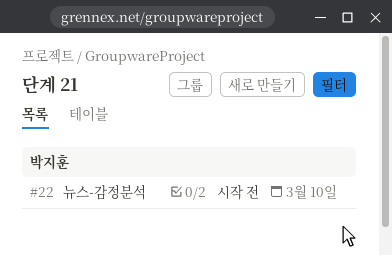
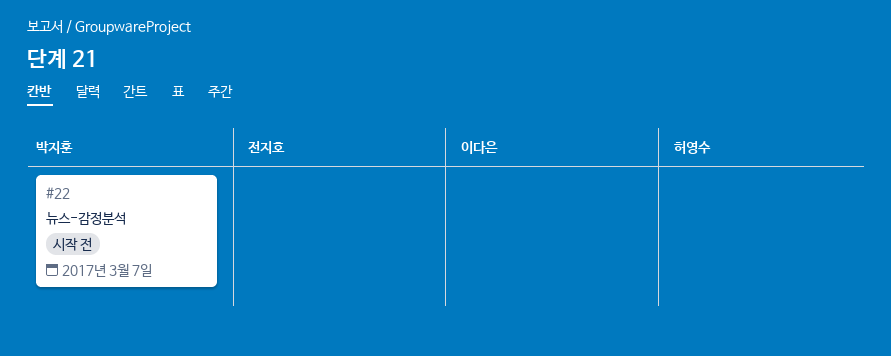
#22, due: Mar 10 -> Mar 7

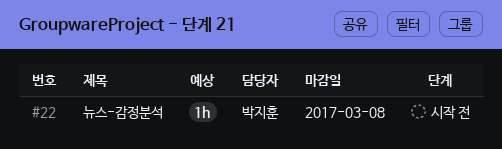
#22, due: Mar 7 -> Mar 8

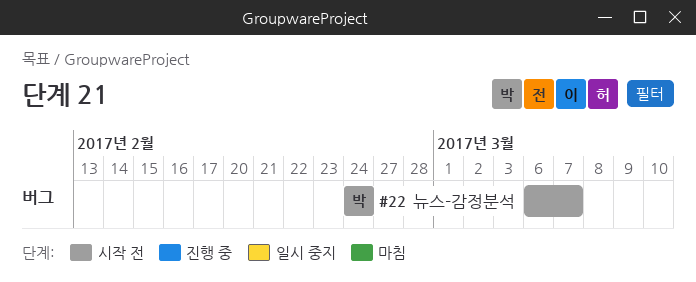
#22, due: Mar 8 -> Mar 7

